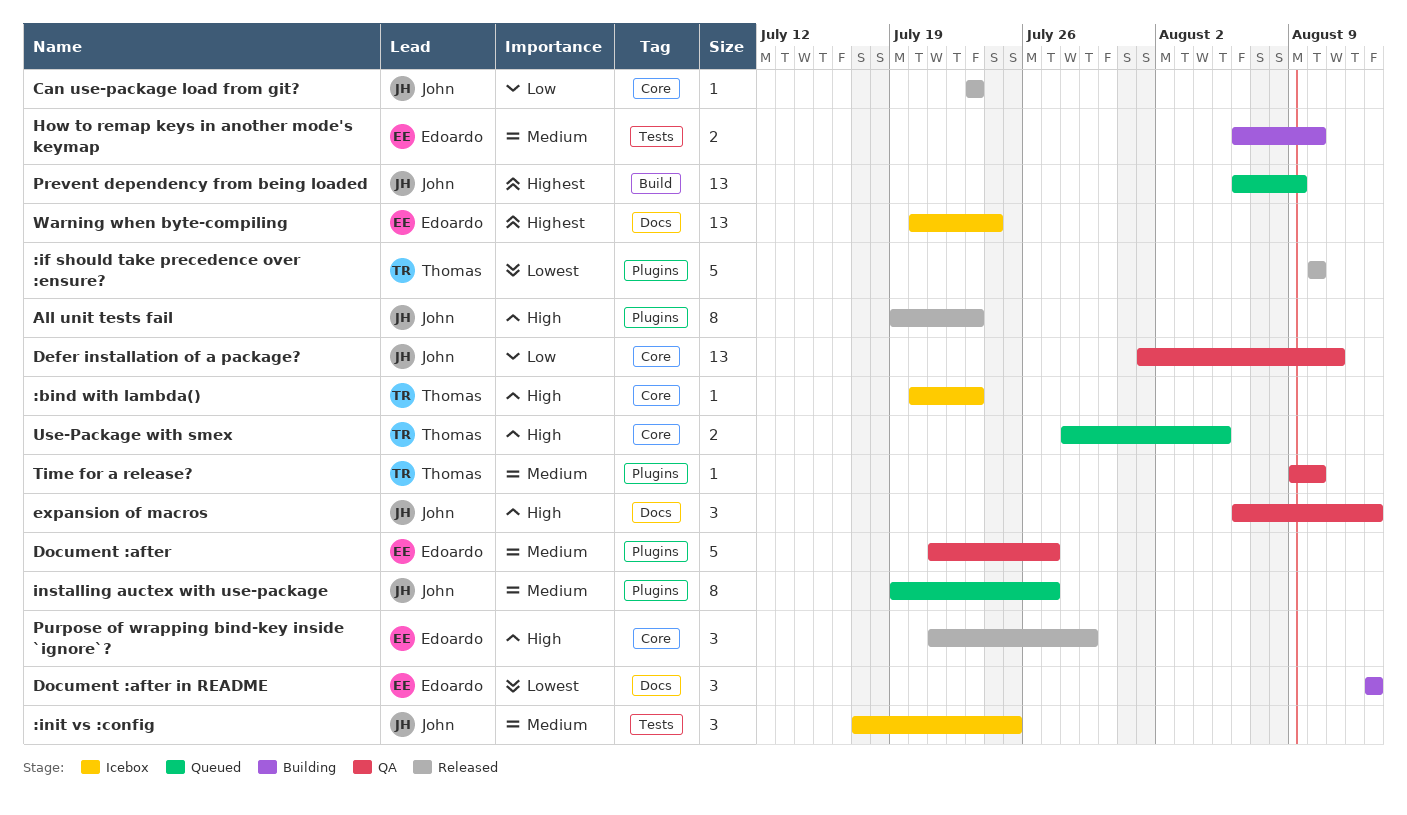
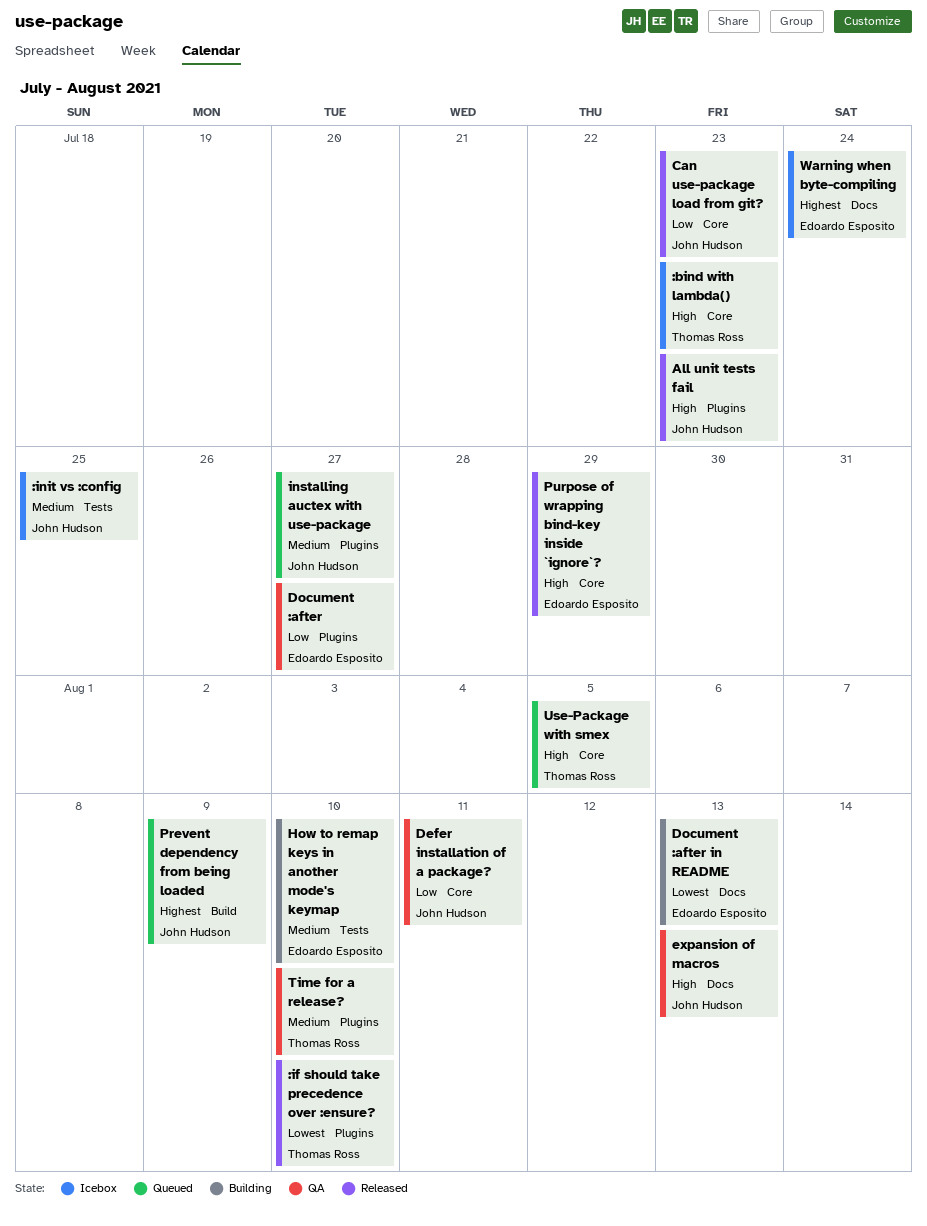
Document :after, priority: Medium -> Low

